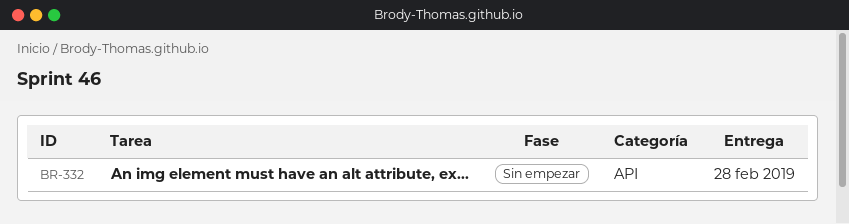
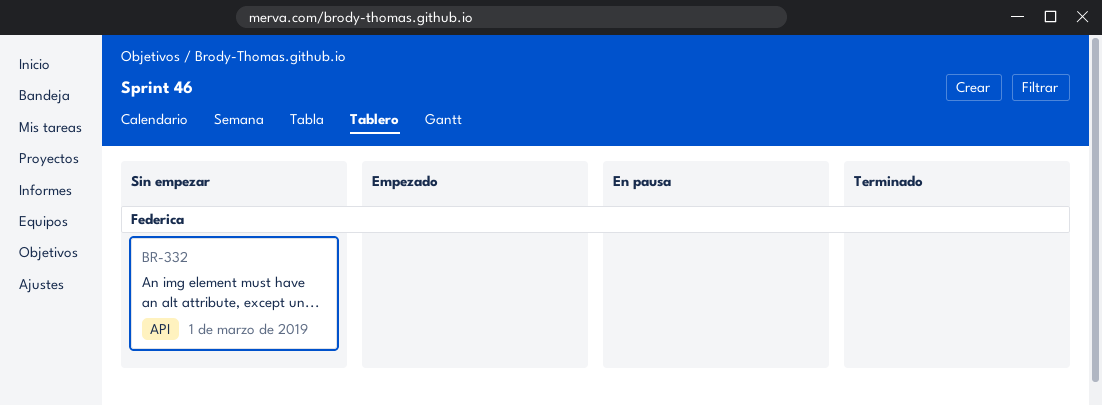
BR-332, due: Feb 28 -> Mar 1

